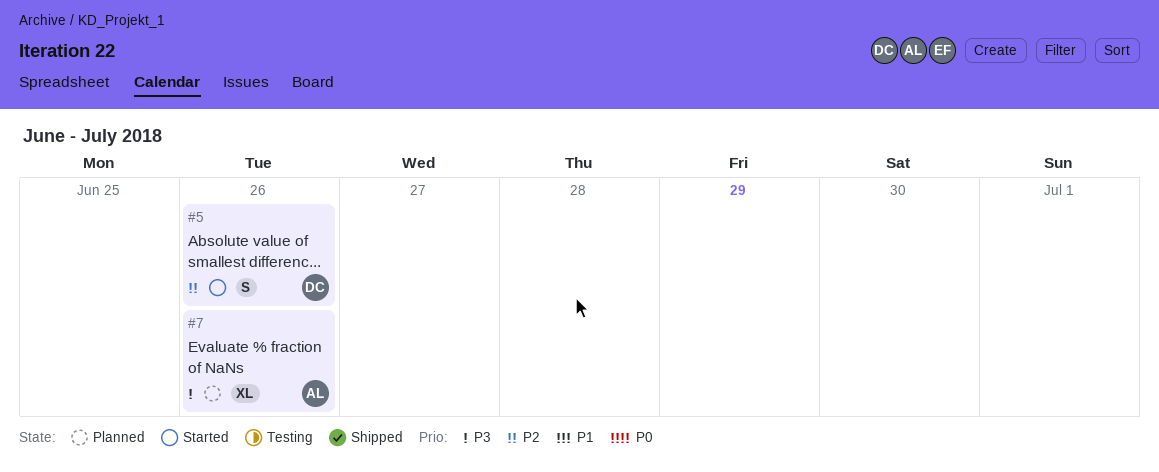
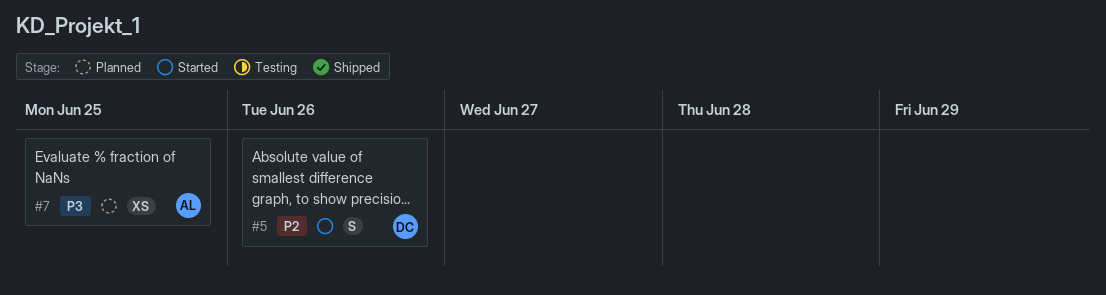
#7, estimate: XL -> XS
#7, due: Jun 26 -> Jun 25

